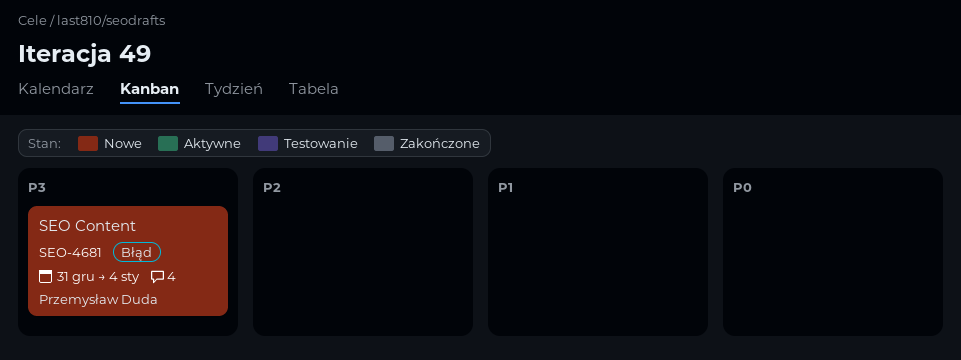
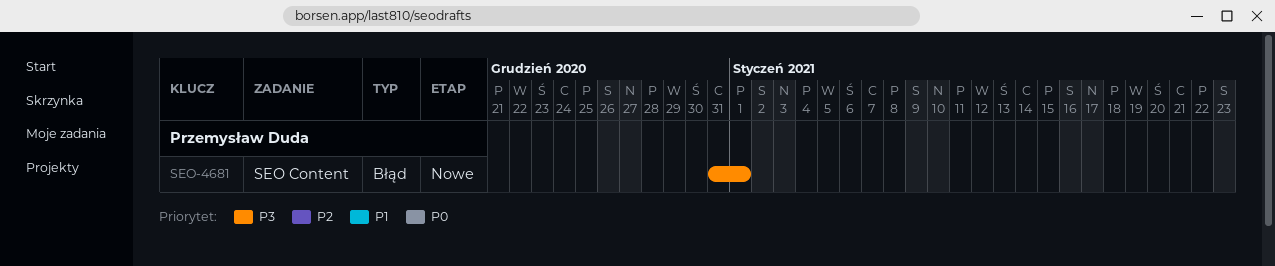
SEO-4681, due: Jan 4 -> Jan 1

